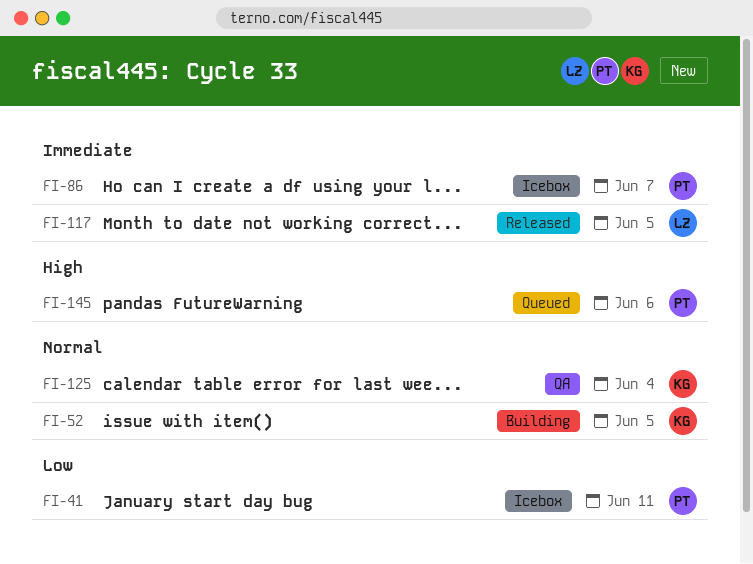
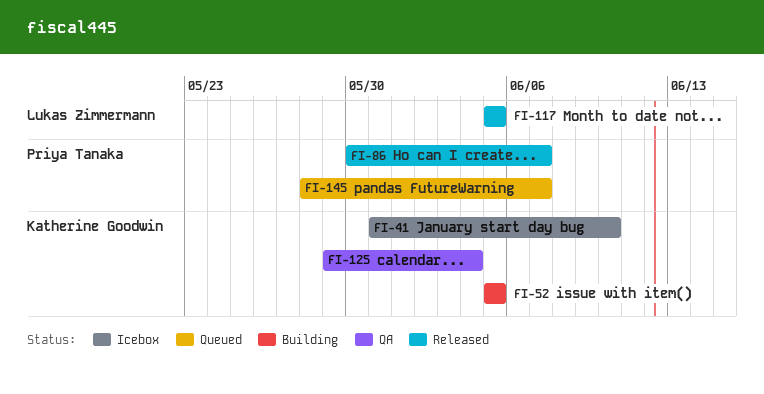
FI-41, owner: Priya Tanaka -> Katherine Goodwin
FI-41, due: Jun 11 -> Jun 10
FI-86, status: Icebox -> Released
FI-145, due: Jun 6 -> Jun 7

